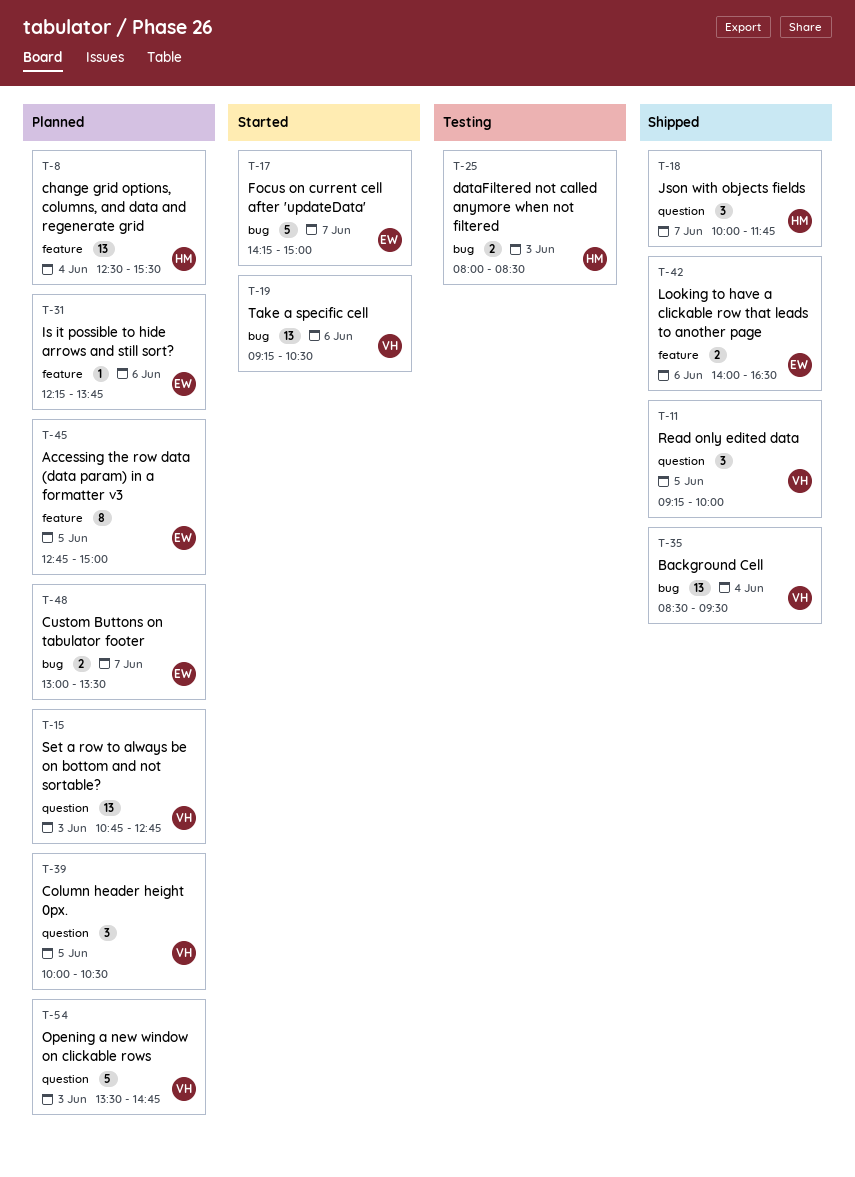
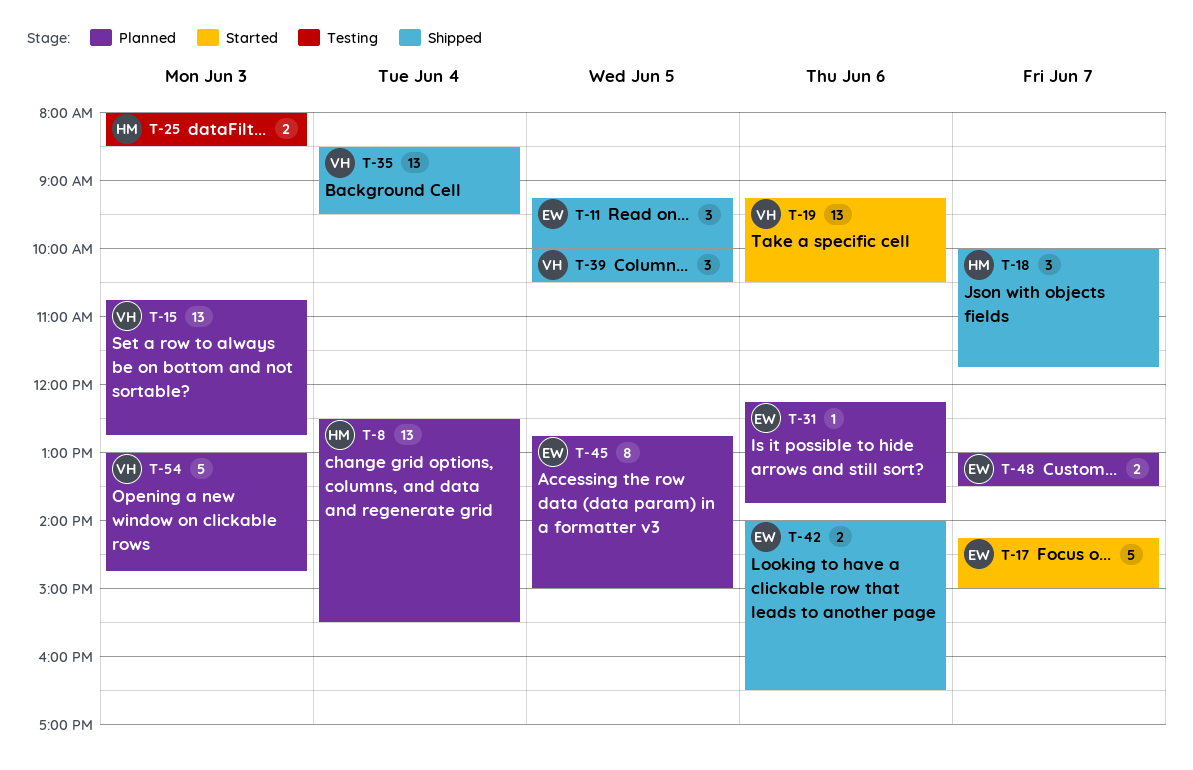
T-11, owner: VH -> EW
T-39, status: Planned -> Shipped
T-54, begins: 13:30 -> 13:00

